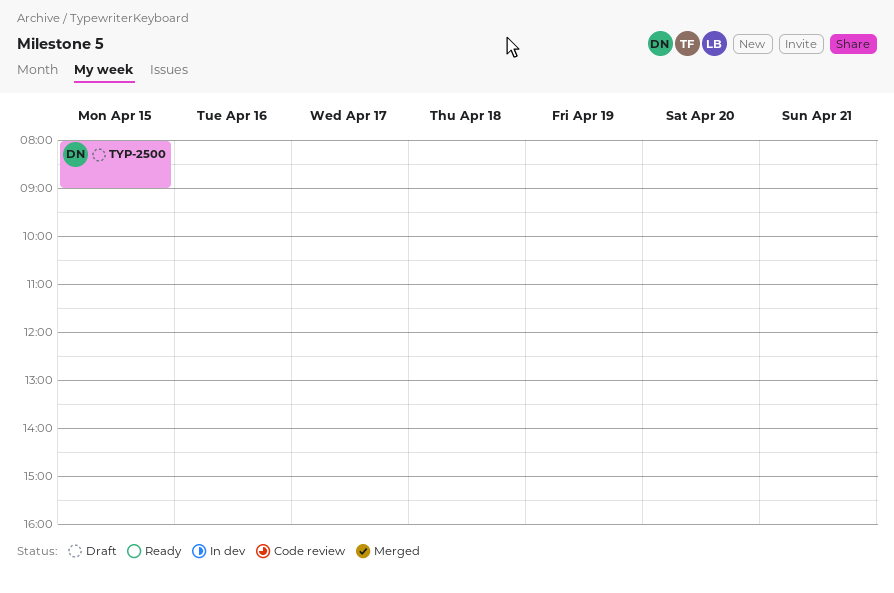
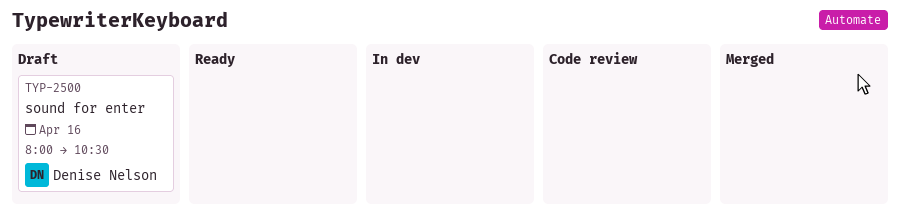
TYP-2500, day: Apr 15 -> Apr 16
TYP-2500, ends: 09:00 -> 10:30

